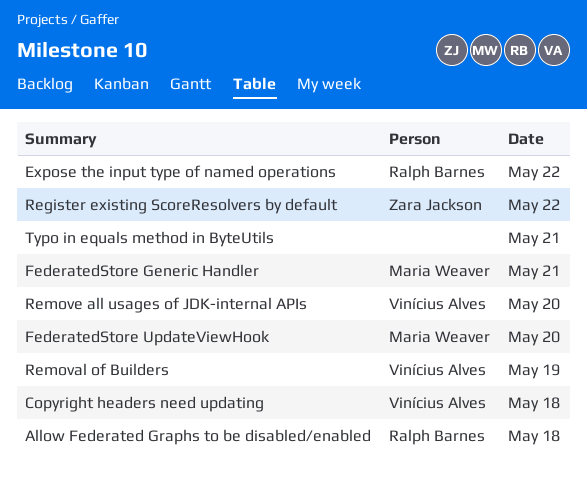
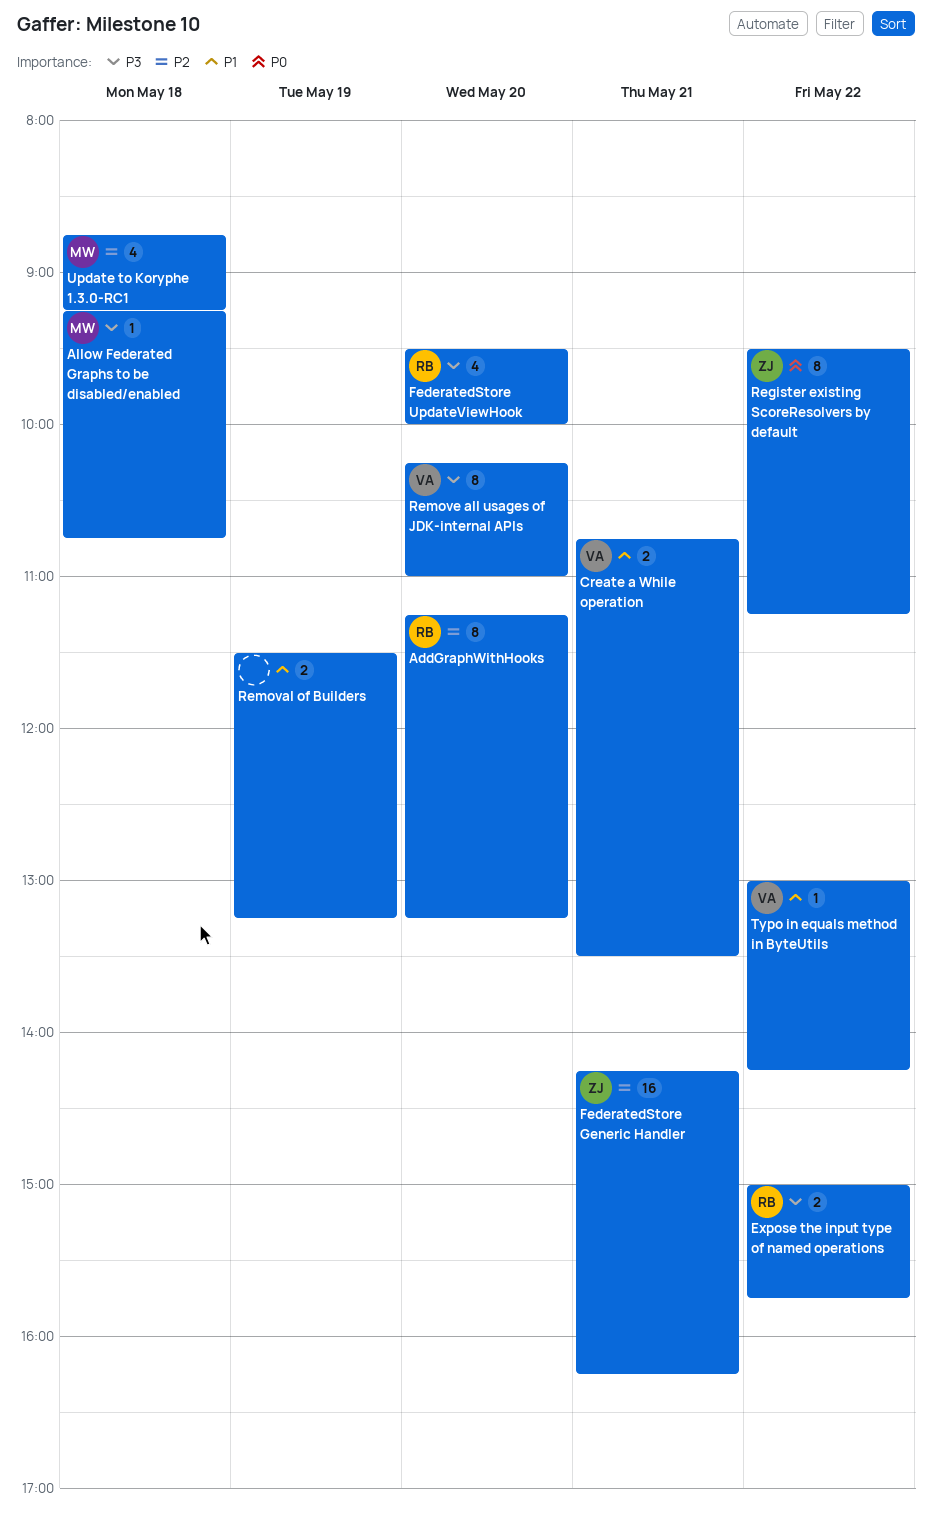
AddGraphWithHooks: none -> present
Allow Federated Graphs to be disabled/enabled, owner: Ralph Barnes -> Maria Weaver
Copyright headers need updating: present -> none
Create a While operation: none -> present
FederatedStore Generic Handler, owner: Maria Weaver -> Zara Jackson
FederatedStore UpdateViewHook, owner: Maria Weaver -> Ralph Barnes
Removal of Builders, owner: Vinícius Alves -> none
Typo in equals method in ByteUtils, owner: none -> Vinícius Alves
Typo in equals method in ByteUtils, day: May 21 -> May 22
Update to Koryphe 1.3.0-RC1: none -> present

